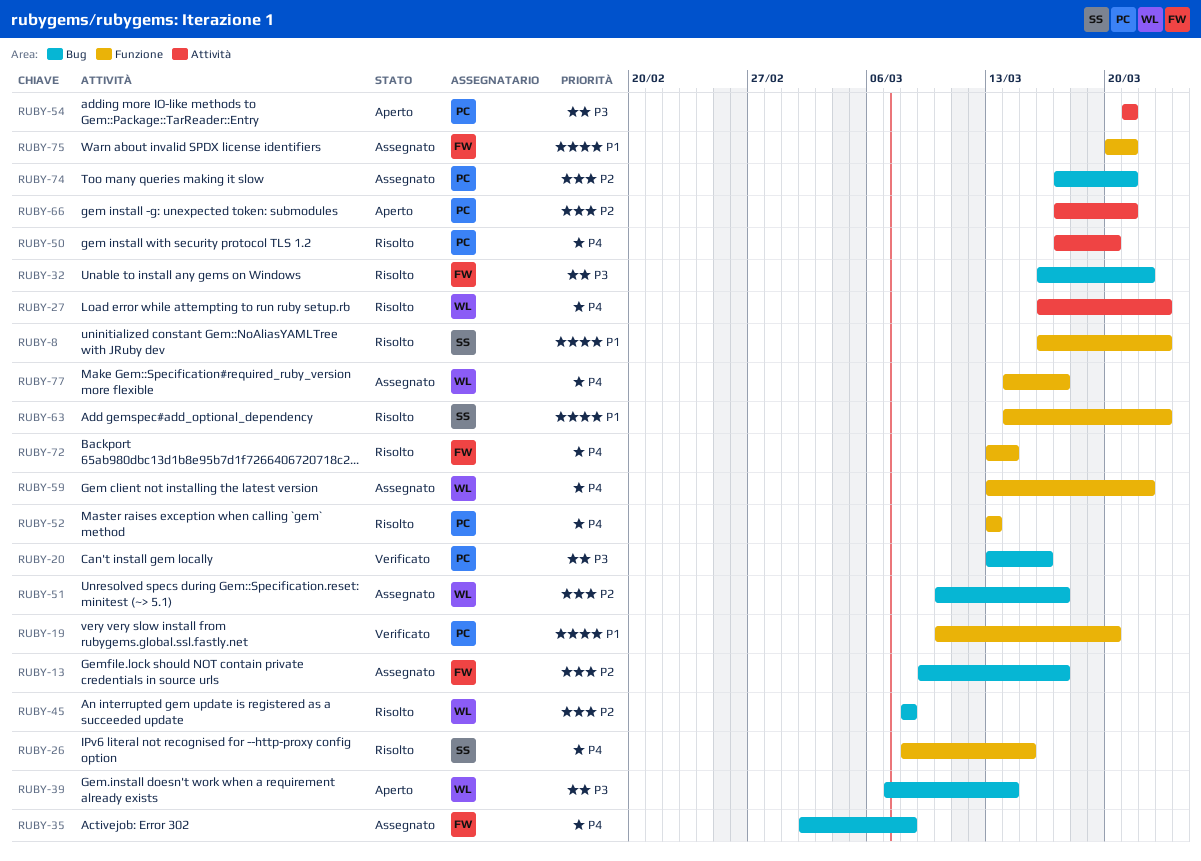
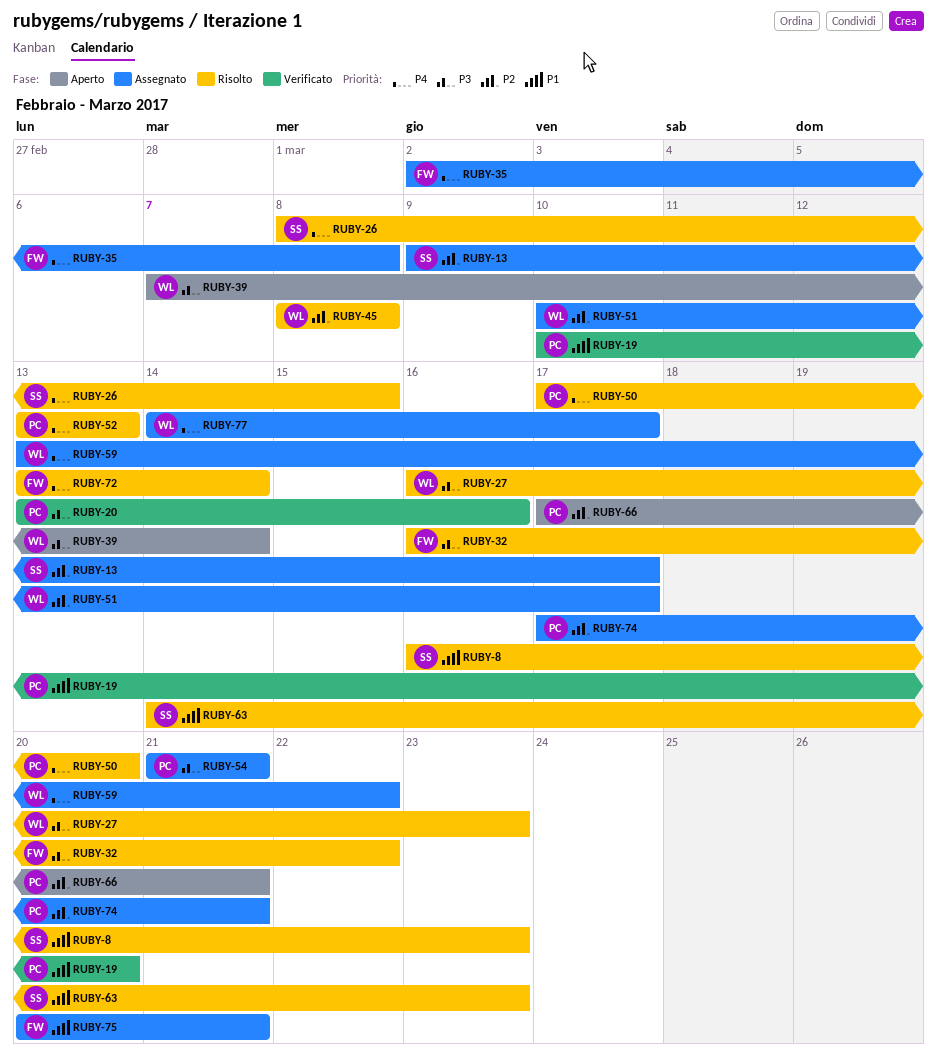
RUBY-13, owner: FW -> SS
RUBY-27, priority: P4 -> P3
RUBY-54, status: Aperto -> Assegnato

